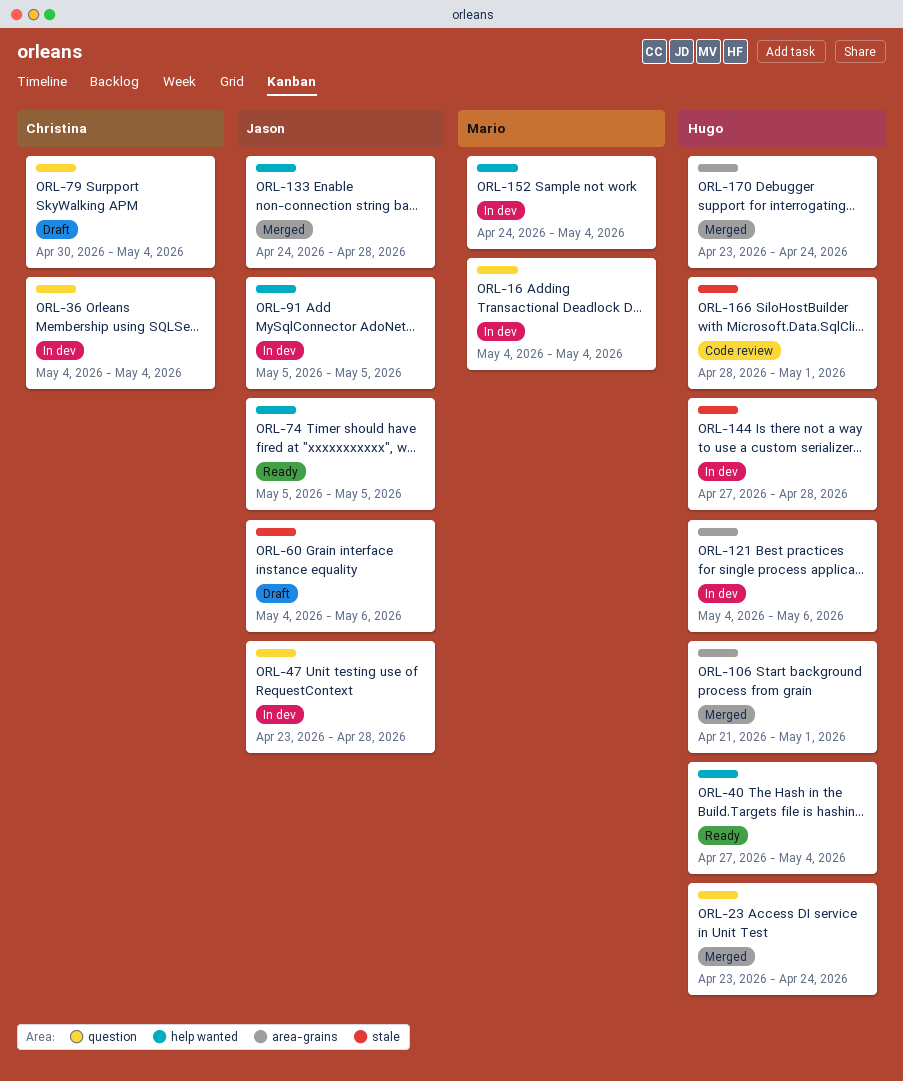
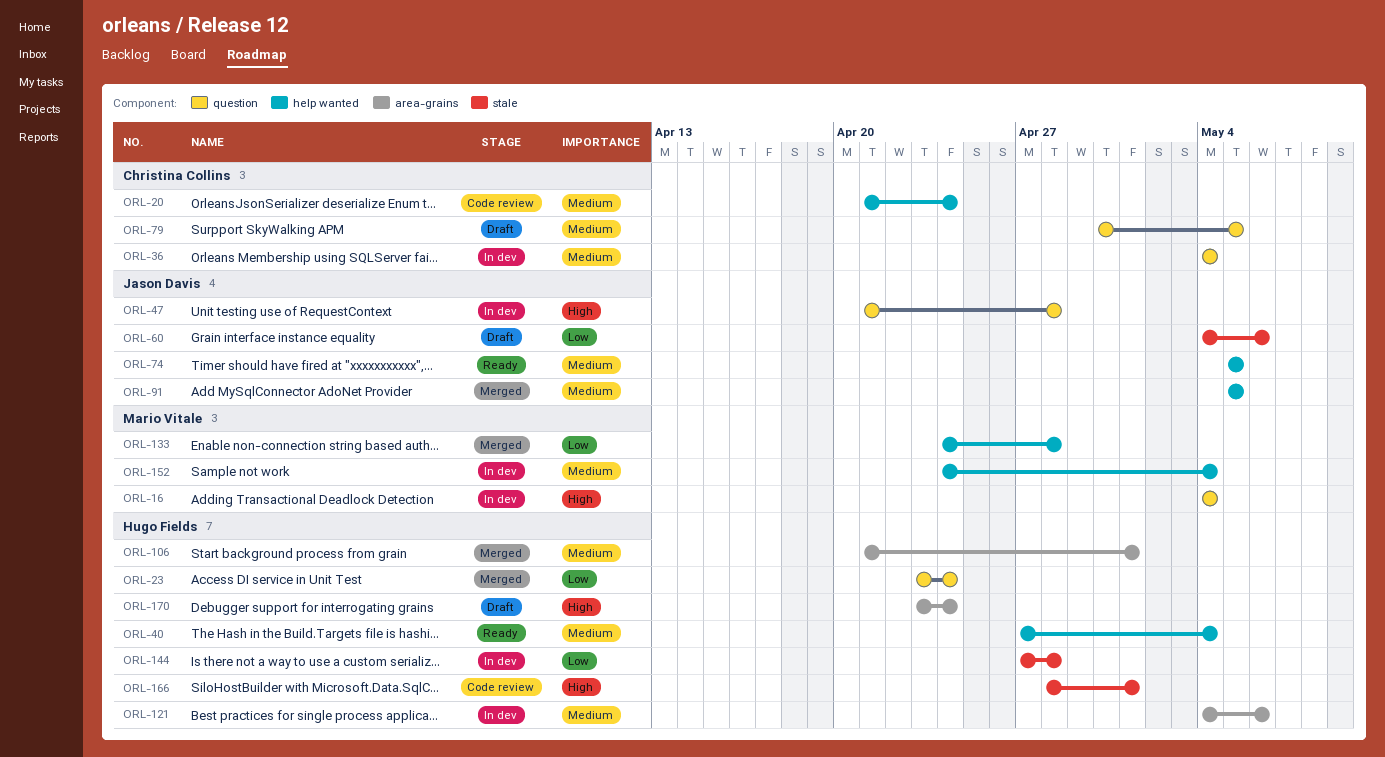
ORL-20: none -> present
ORL-47, start: Apr 23 -> Apr 21
ORL-79, due: May 4 -> May 5
ORL-91, status: In dev -> Merged
ORL-133, owner: Jason Davis -> Mario Vitale
ORL-170, status: Merged -> Draft

